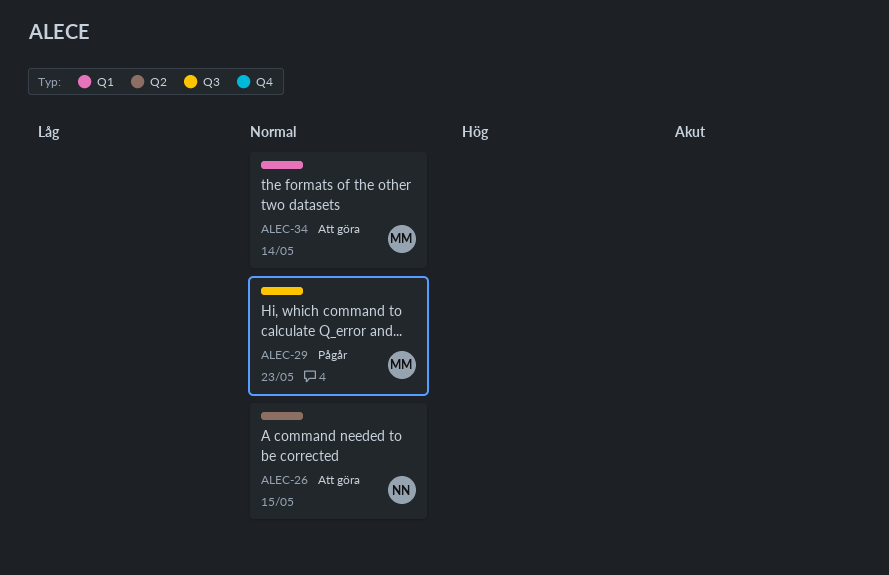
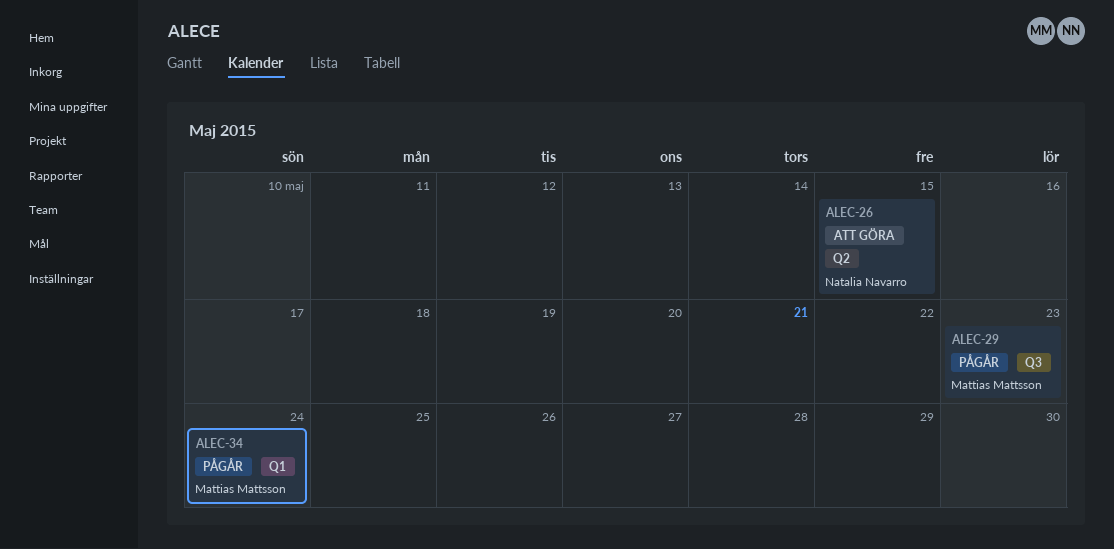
ALEC-34, status: Att göra -> Pågår
ALEC-34, due: May 14 -> May 24

